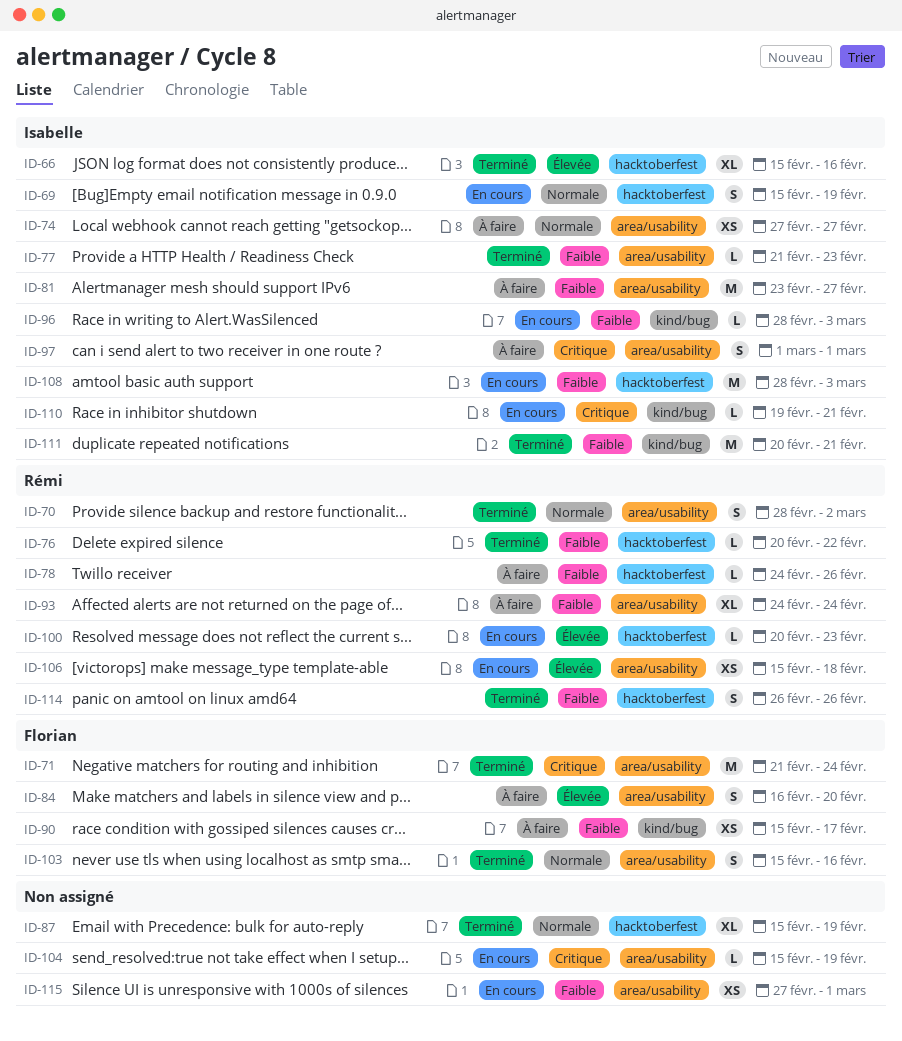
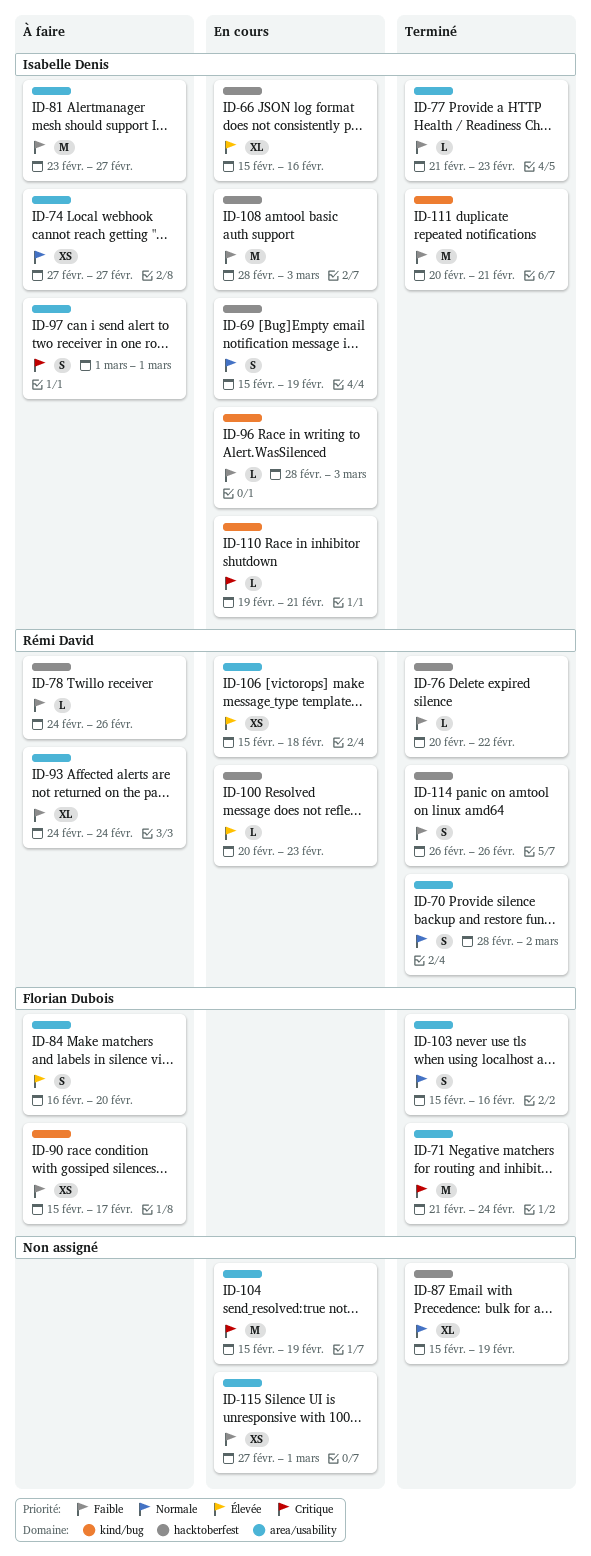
ID-66, status: Terminé -> En cours
ID-104, estimate: L -> M

